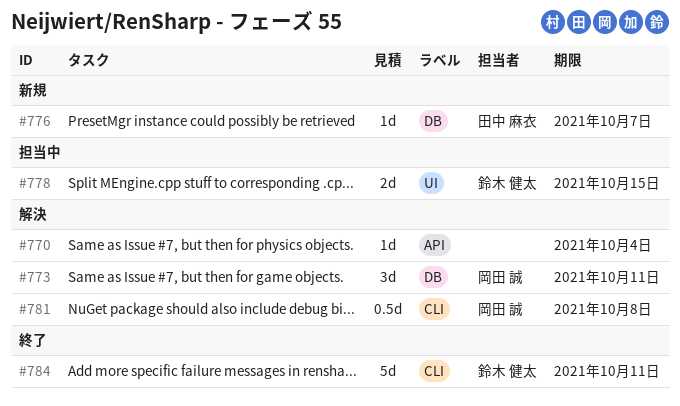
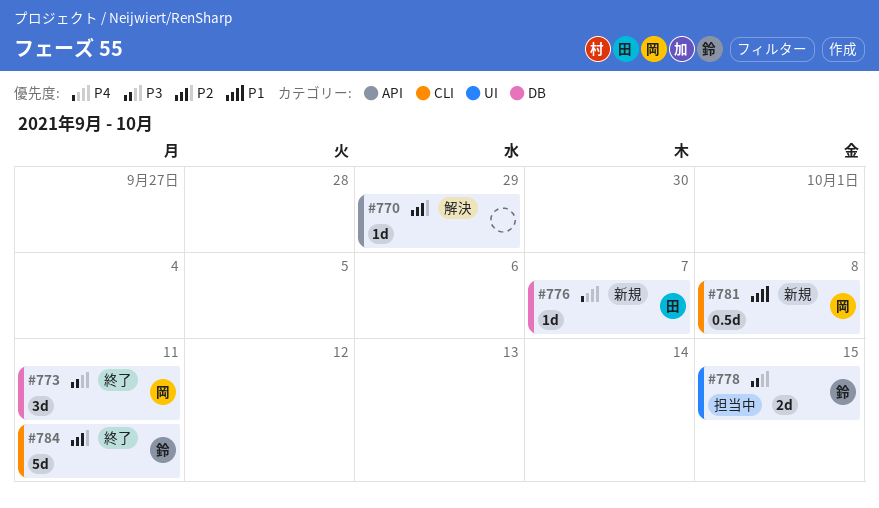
#770, due: Oct 4 -> Sep 29
#773, status: 解決 -> 終了
#781, status: 解決 -> 新規

